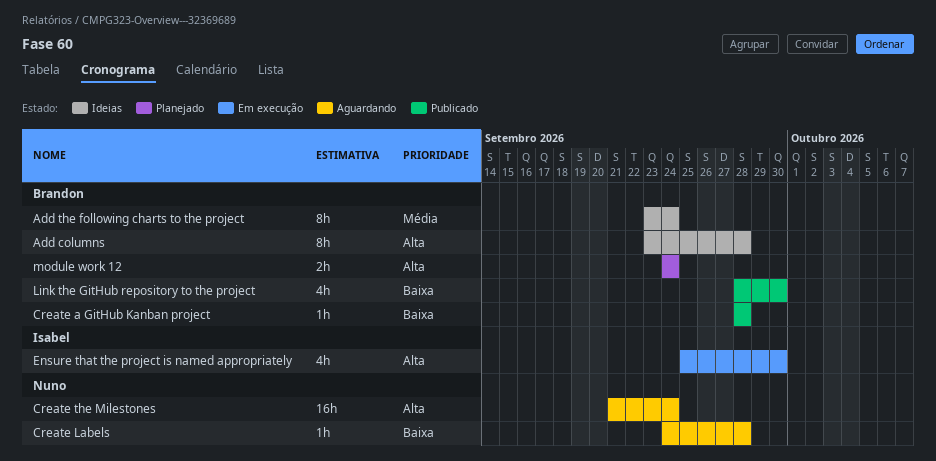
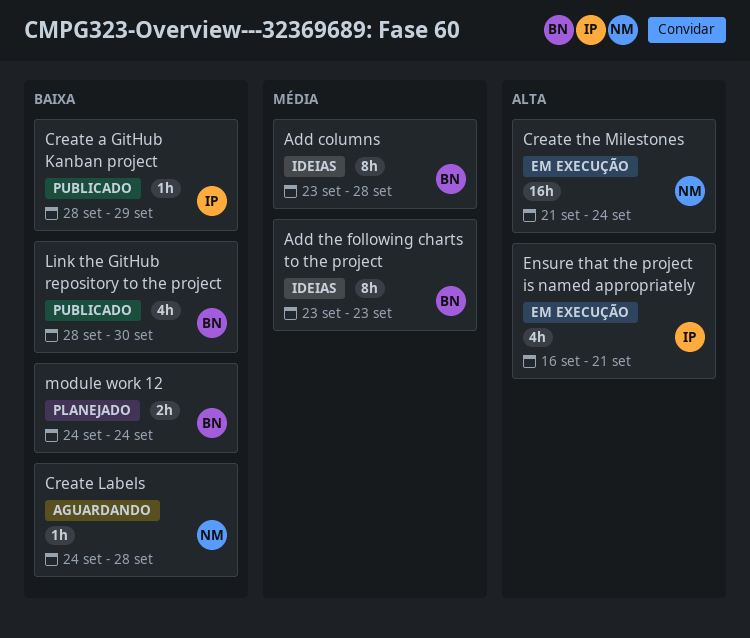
Add columns, priority: Alta -> Média
Add the following charts to the project, due: Sep 24 -> Sep 23
Create a GitHub Kanban project, owner: Brandon -> Isabel
Create a GitHub Kanban project, due: Sep 28 -> Sep 29
Create the Milestones, status: Aguardando -> Em execução
Ensure that the project is named appropriately, start: Sep 25 -> Sep 16
Ensure that the project is named appropriately, due: Sep 30 -> Sep 21
module work 12, priority: Alta -> Baixa

